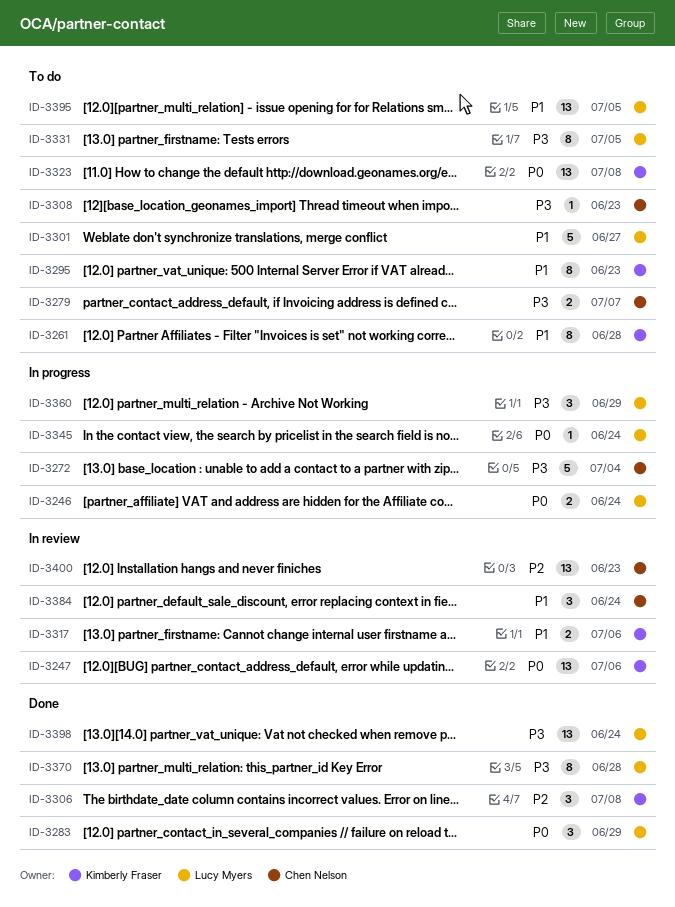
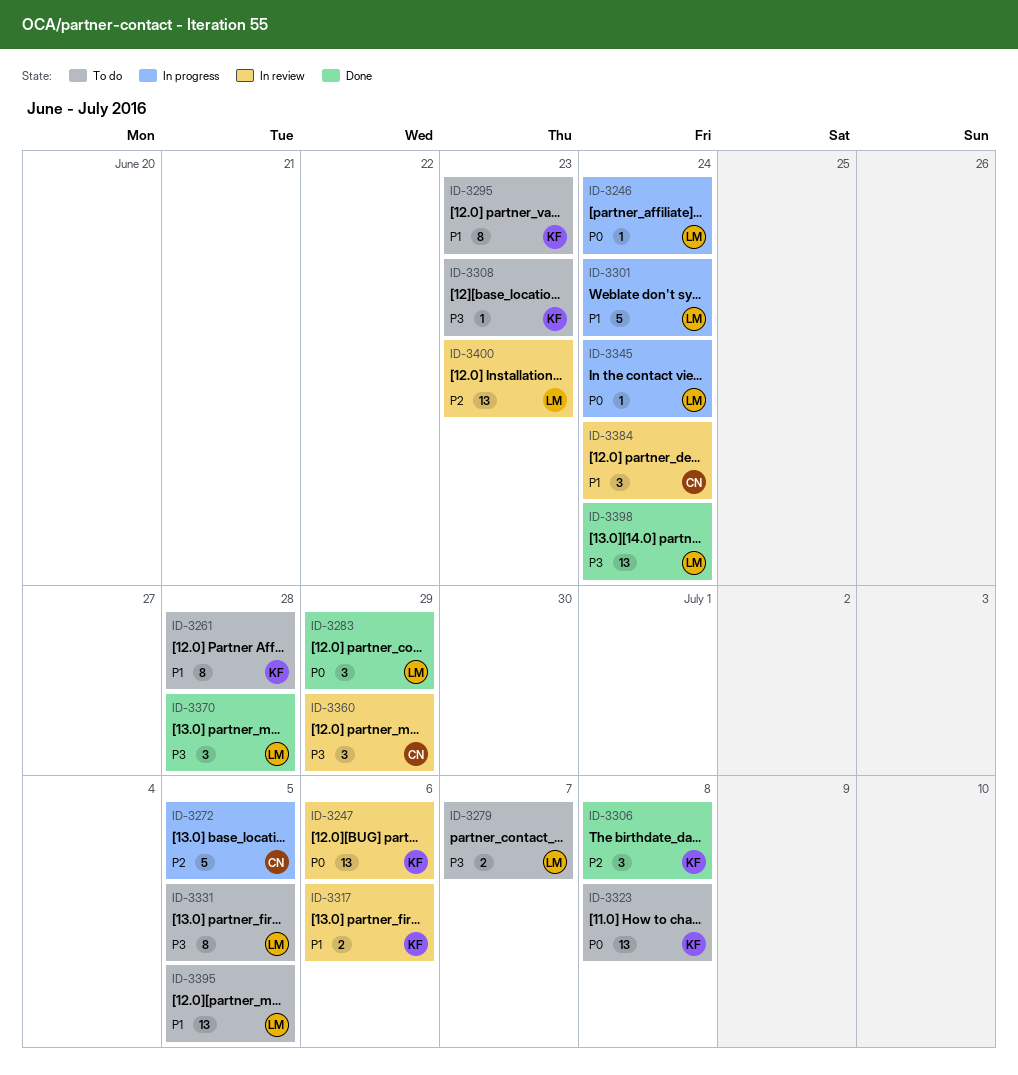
ID-3246, estimate: 2 -> 1
ID-3272, priority: P3 -> P2
ID-3272, due: Jul 4 -> Jul 5
ID-3279, owner: Chen Nelson -> Lucy Myers
ID-3301, status: To do -> In progress
ID-3301, due: Jun 27 -> Jun 24
ID-3308, owner: Chen Nelson -> Kimberly Fraser
ID-3360, status: In progress -> In review
ID-3360, owner: Lucy Myers -> Chen Nelson
ID-3370, estimate: 8 -> 3
ID-3400, owner: Chen Nelson -> Lucy Myers

